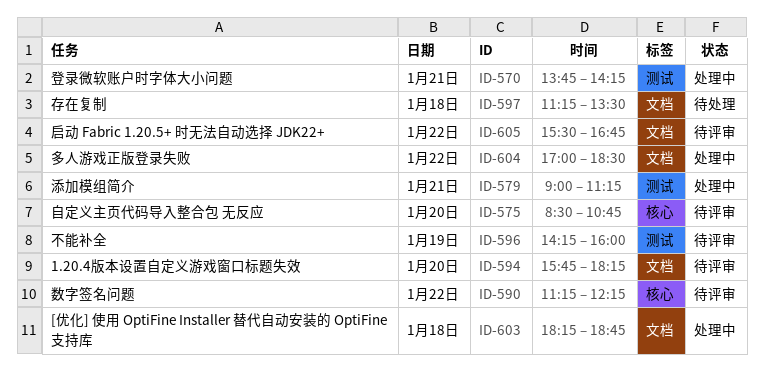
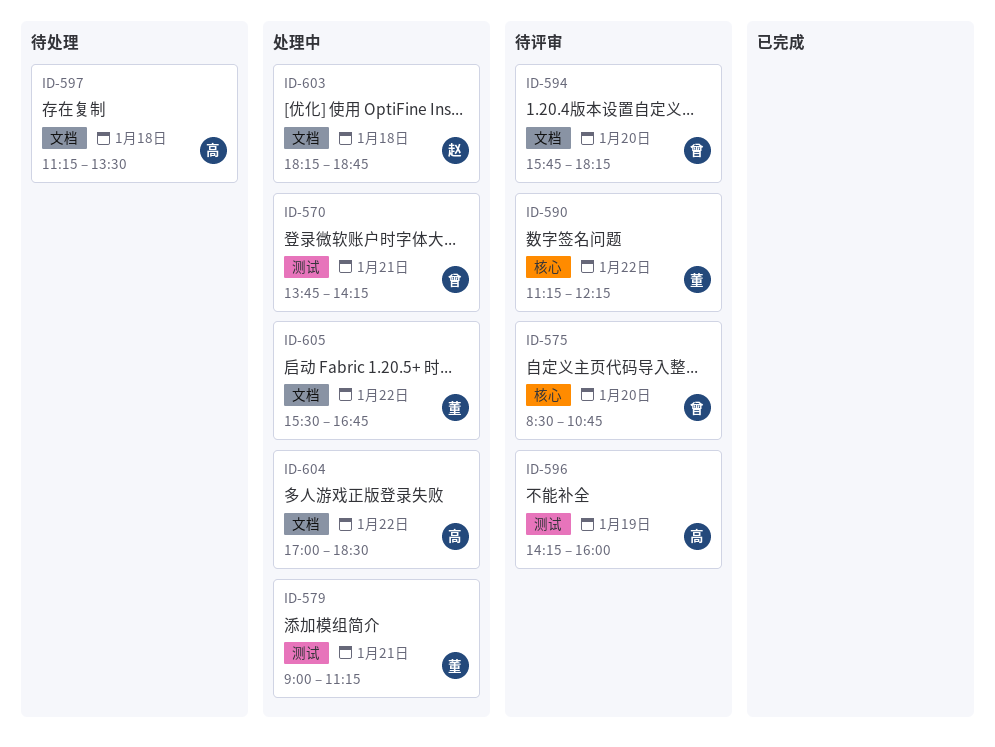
ID-605, status: 待评审 -> 处理中

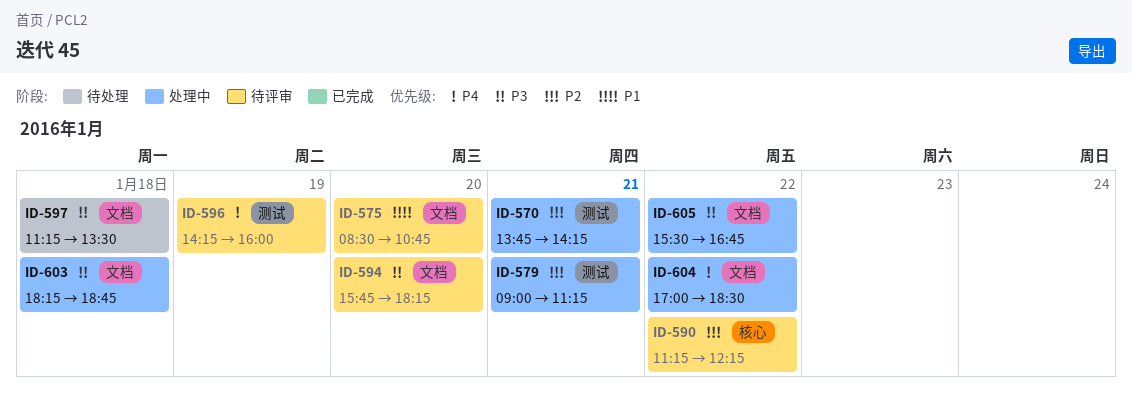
ID-575, label: 核心 -> 文档

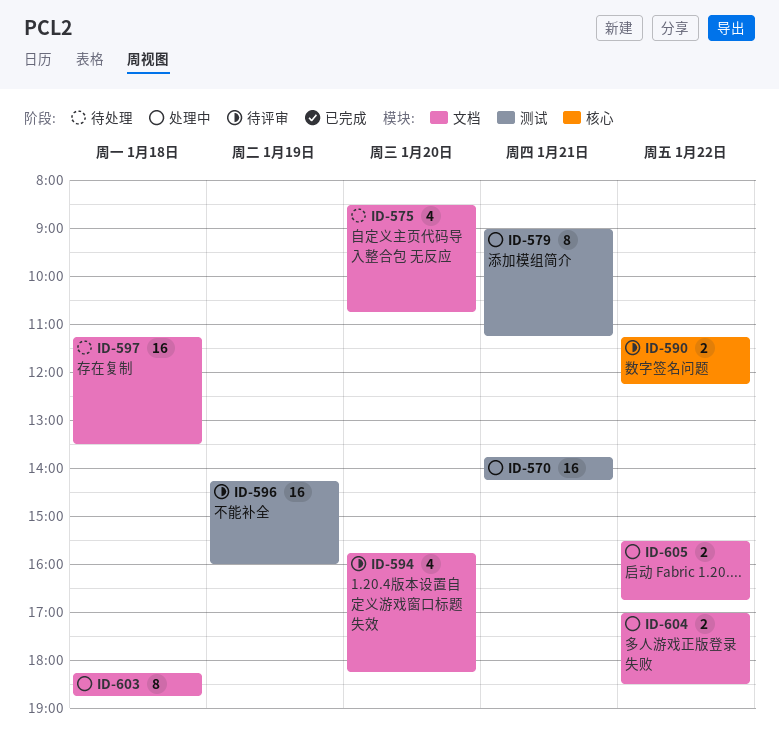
ID-575, status: 待评审 -> 待处理

